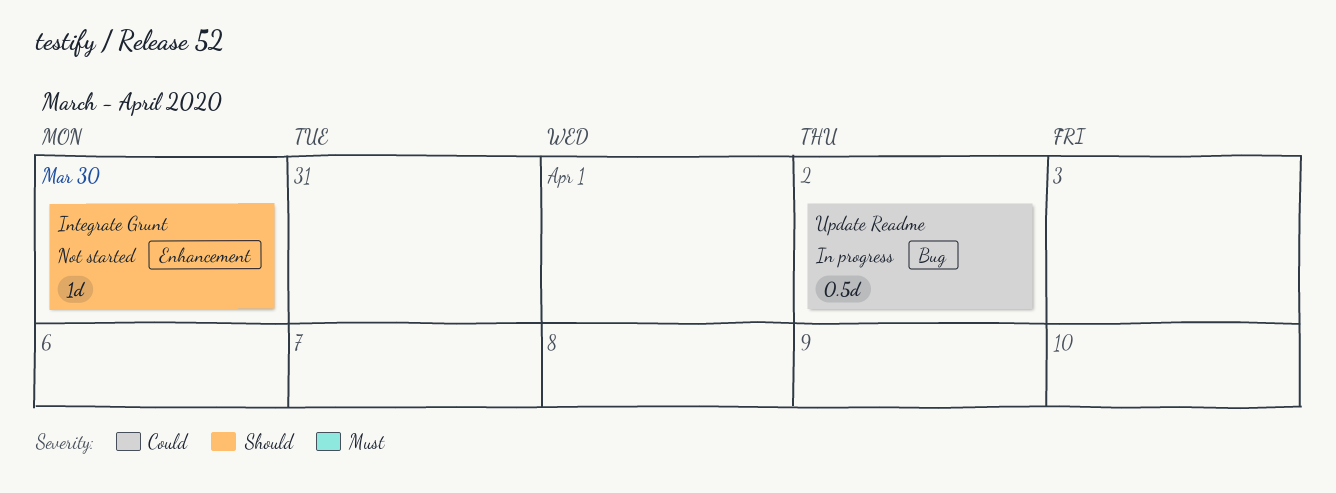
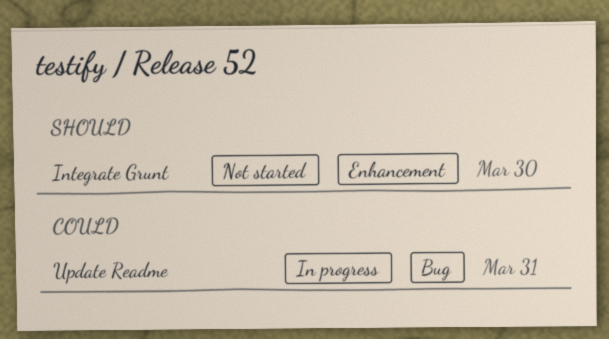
Update Readme, due: Apr 2 -> Mar 31

